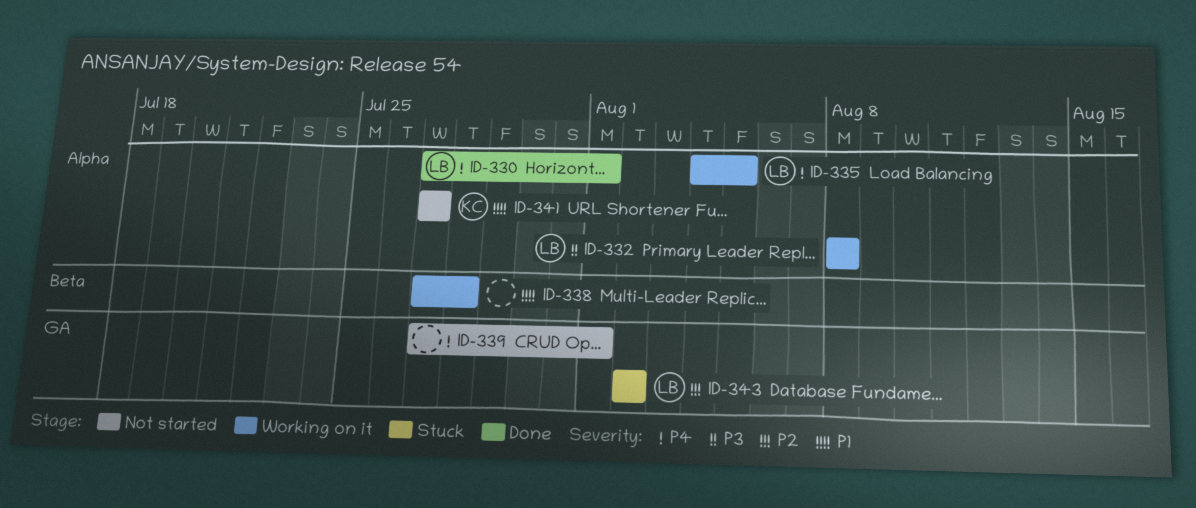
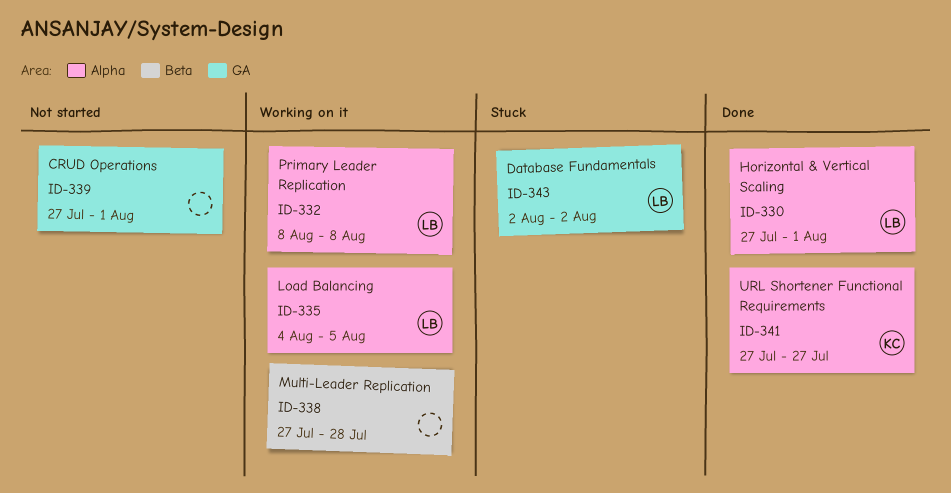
ID-341, status: Not started -> Done

